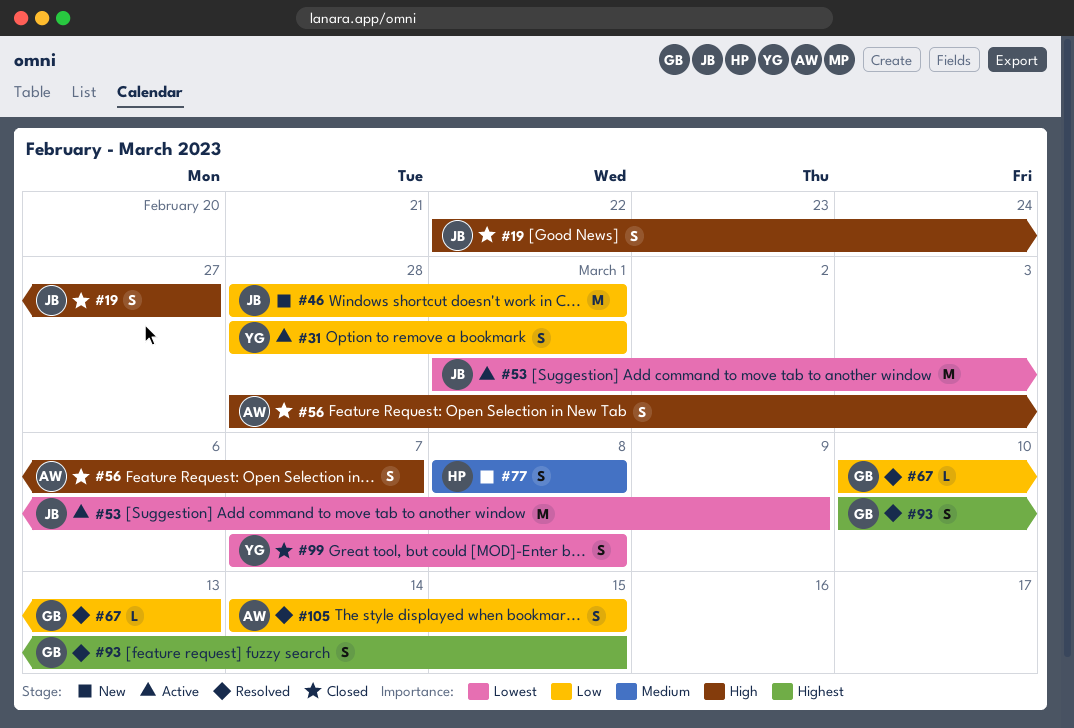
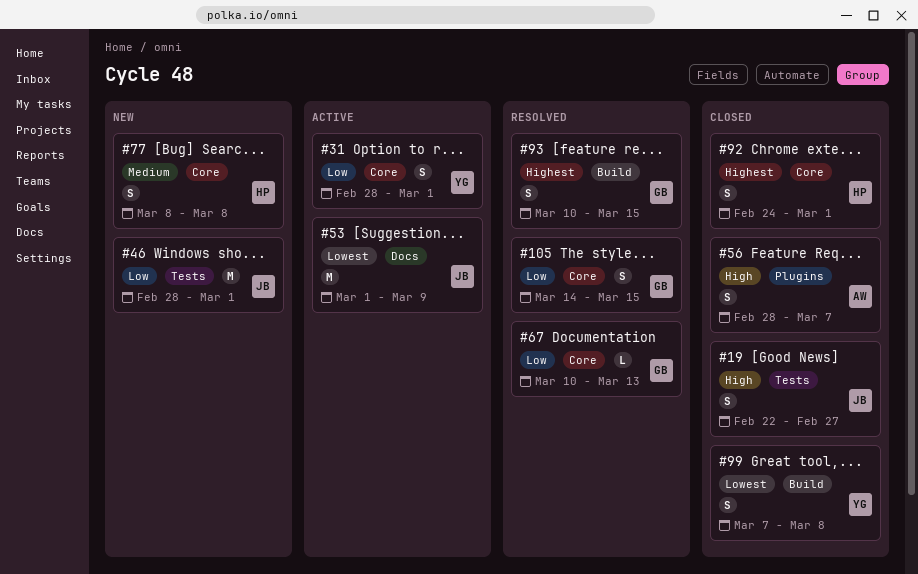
#92: none -> present
#105, owner: AW -> GB

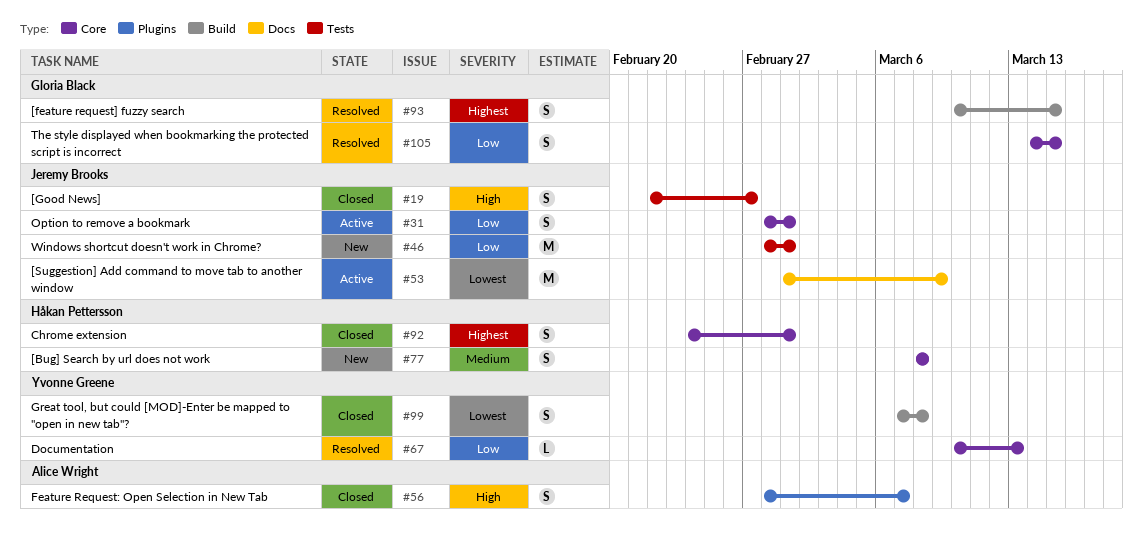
#31, owner: Yvonne Greene -> Jeremy Brooks
#67, owner: Gloria Black -> Yvonne Greene

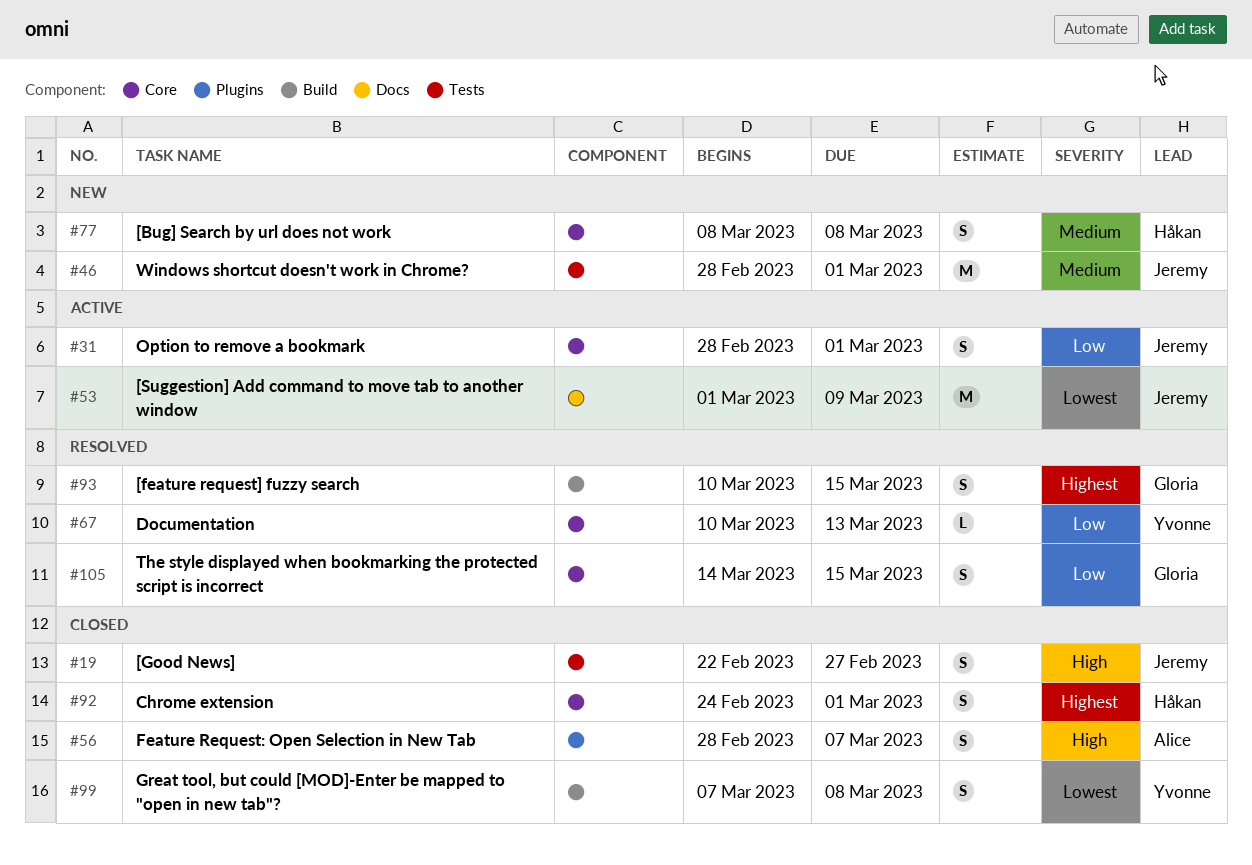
#46, priority: Low -> Medium

